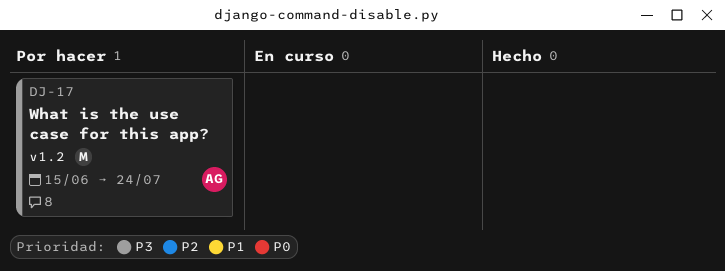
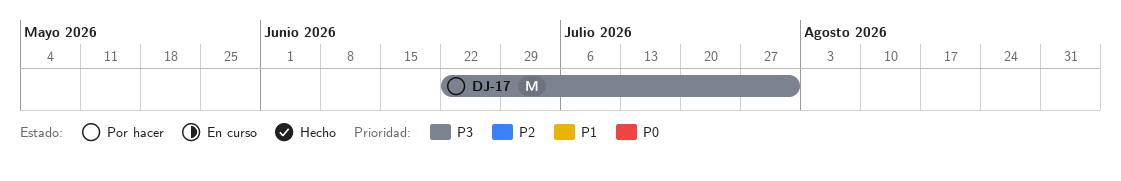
DJ-17, start: Jun 15 -> Jun 22
DJ-17, due: Jul 24 -> Jul 31

